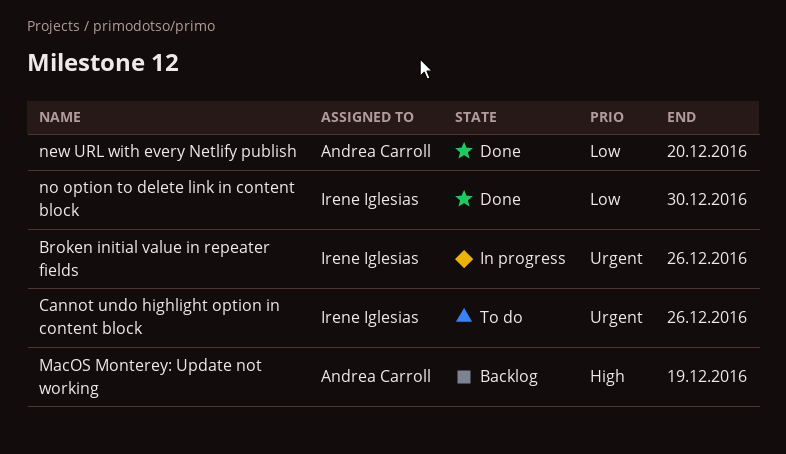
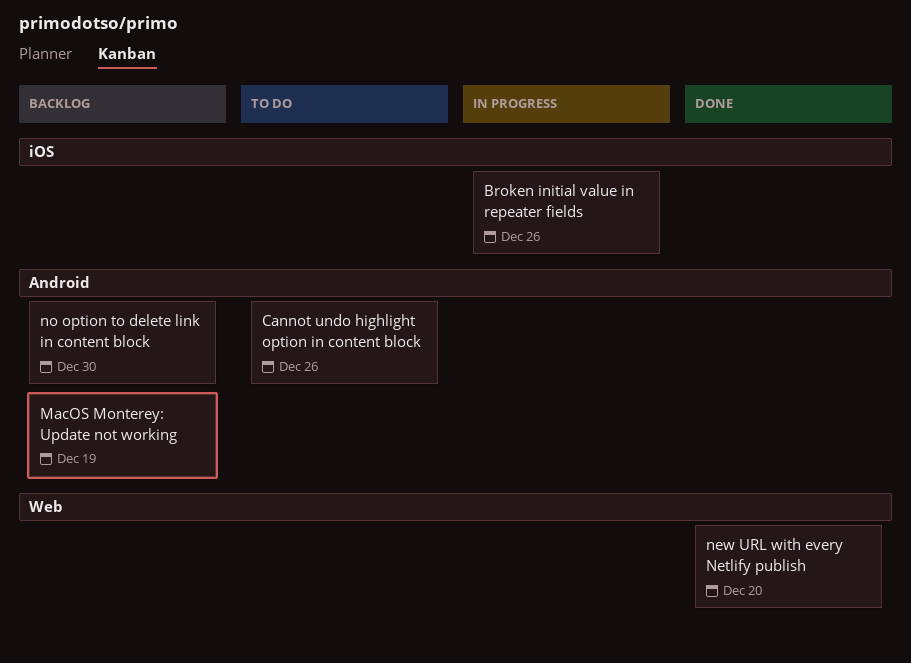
no option to delete link in content block, status: Done -> Backlog

